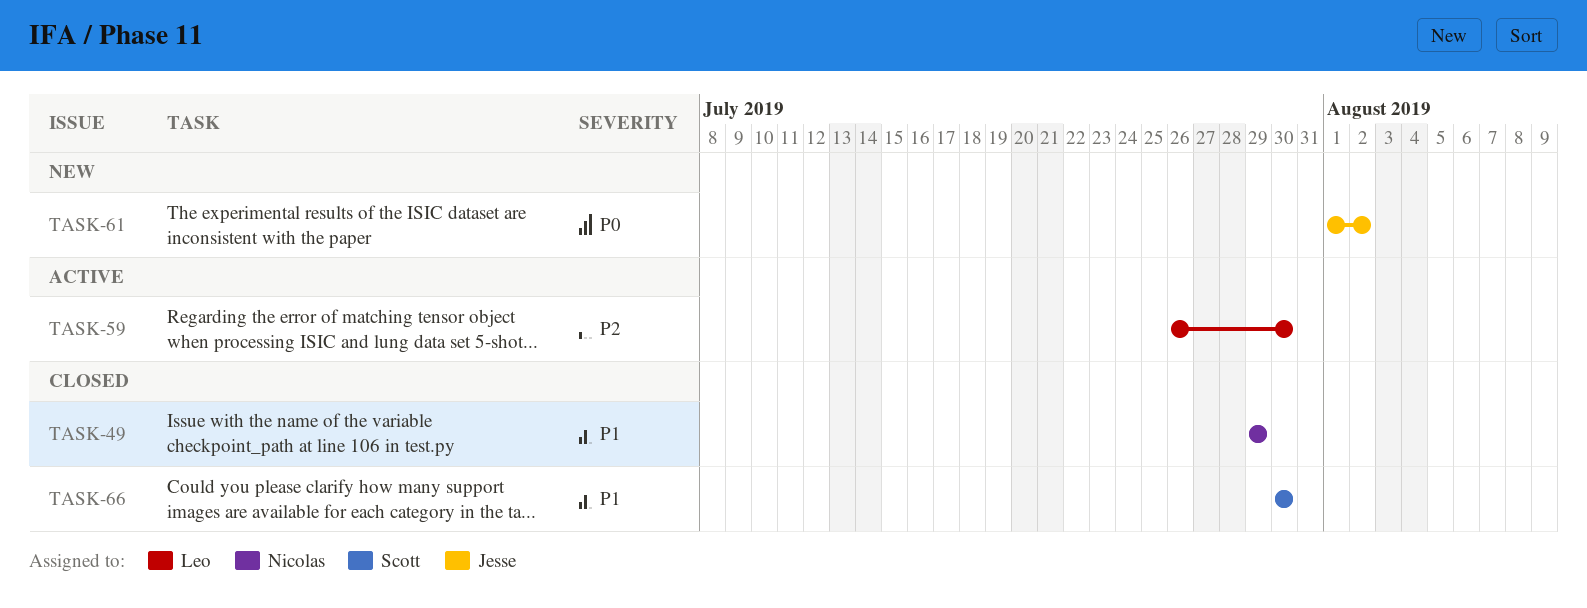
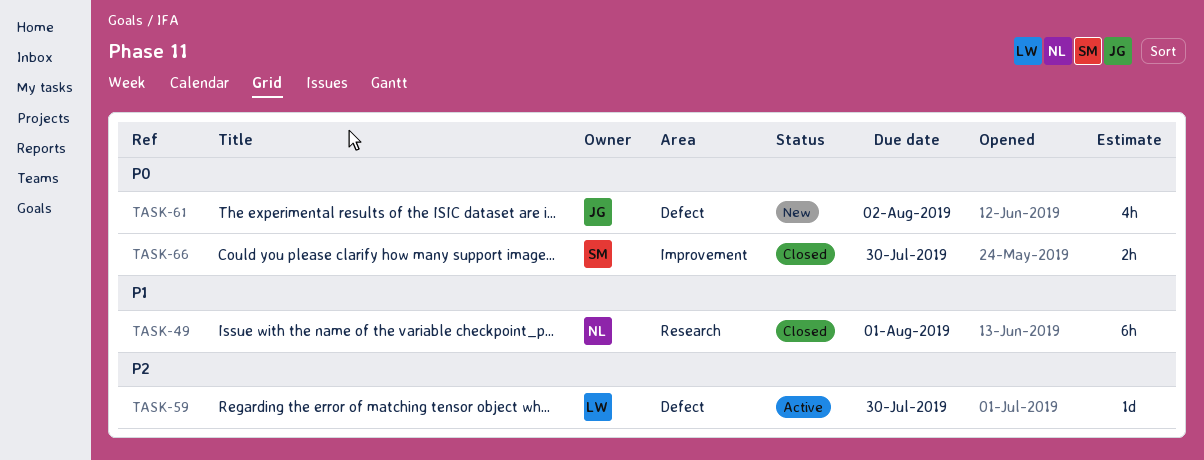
TASK-49, due: Jul 29 -> Aug 1
TASK-66, priority: P1 -> P0

